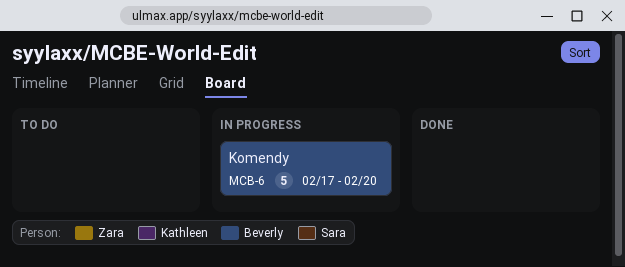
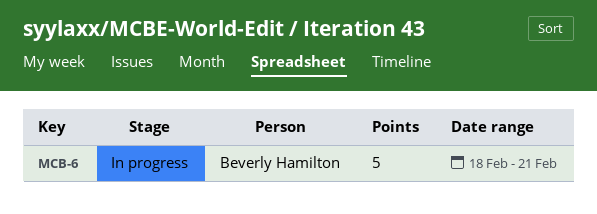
MCB-6, start: Feb 17 -> Feb 18
MCB-6, due: Feb 20 -> Feb 21

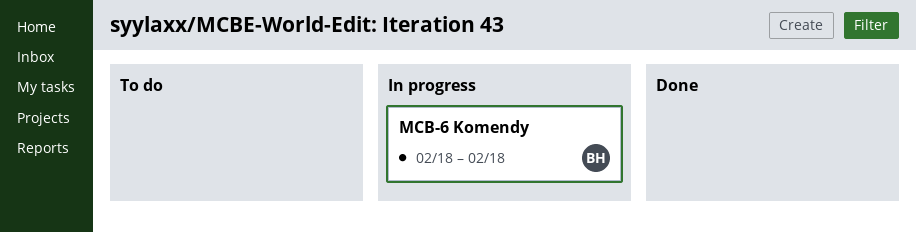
MCB-6, estimate: 5 -> 1
MCB-6, due: Feb 21 -> Feb 18

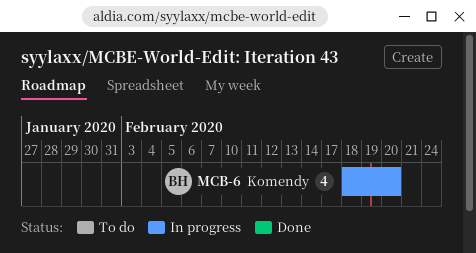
MCB-6, estimate: 1 -> 4
MCB-6, due: Feb 18 -> Feb 20

